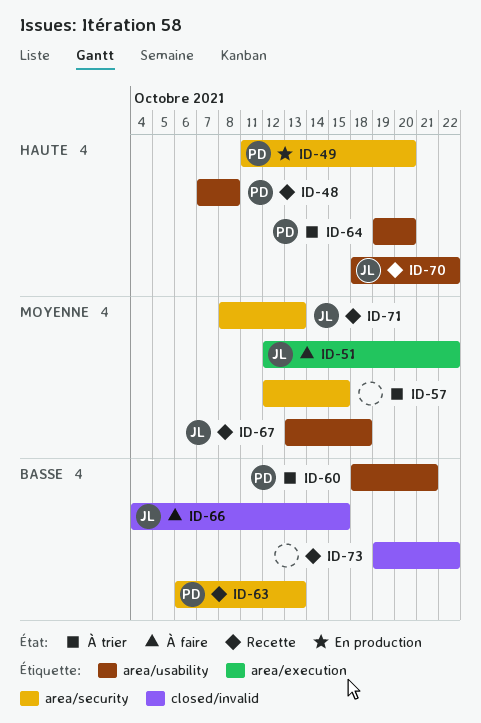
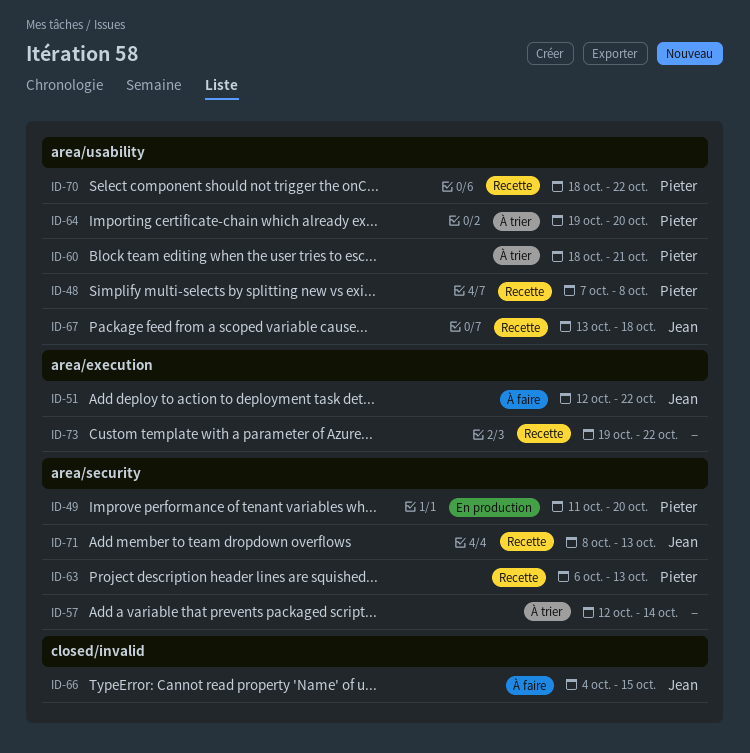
ID-57, due: Oct 15 -> Oct 14
ID-70, owner: Jean -> Pieter
ID-73, label: closed/invalid -> area/execution

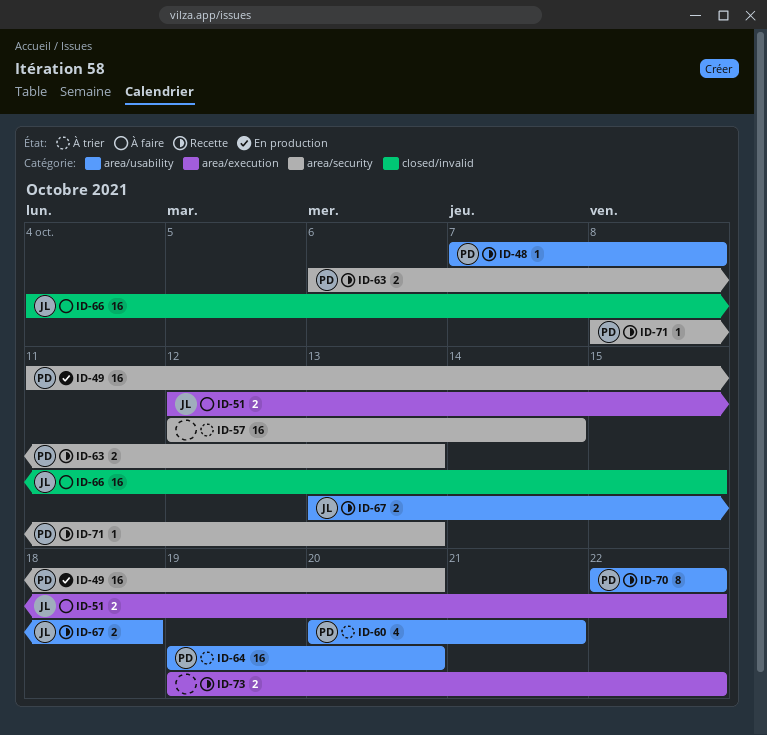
ID-60, start: Oct 18 -> Oct 20
ID-70, start: Oct 18 -> Oct 22
ID-71, owner: Jean -> Pieter

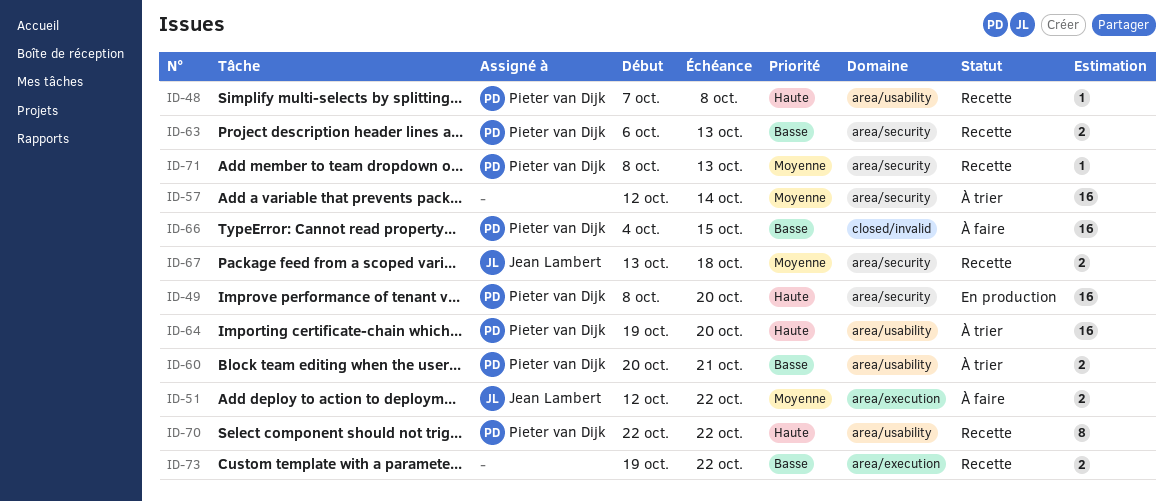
ID-49, start: Oct 11 -> Oct 8
ID-60, estimate: 4 -> 2
ID-66, owner: Jean Lambert -> Pieter van Dijk
ID-67, label: area/usability -> area/security

